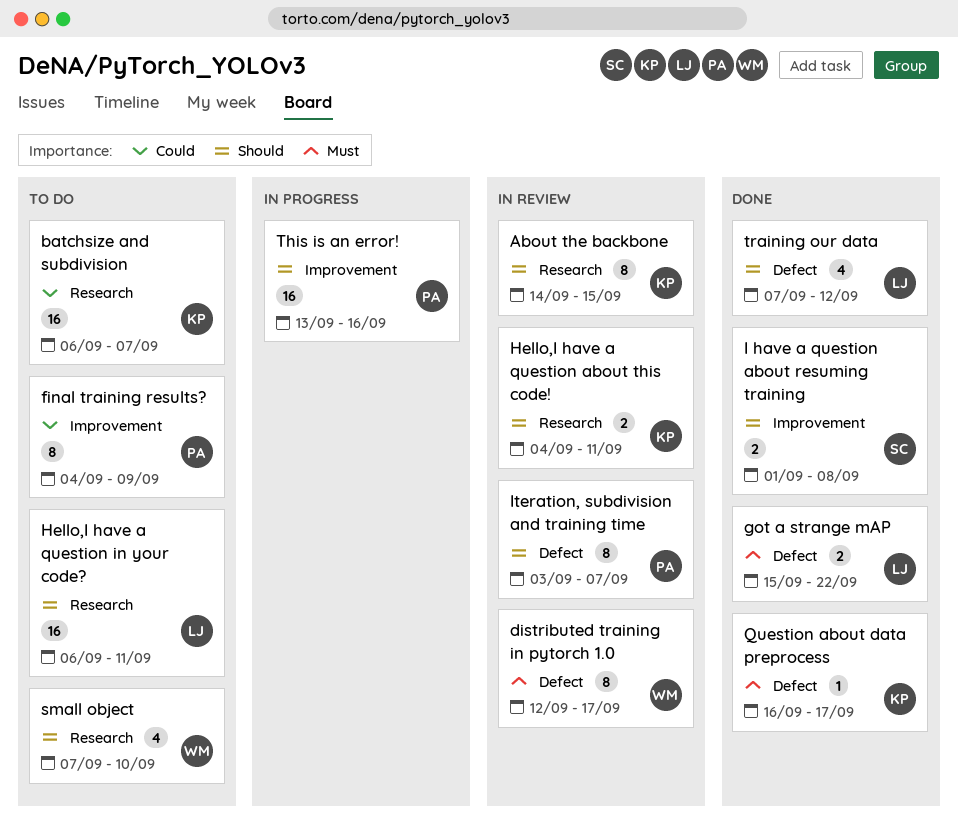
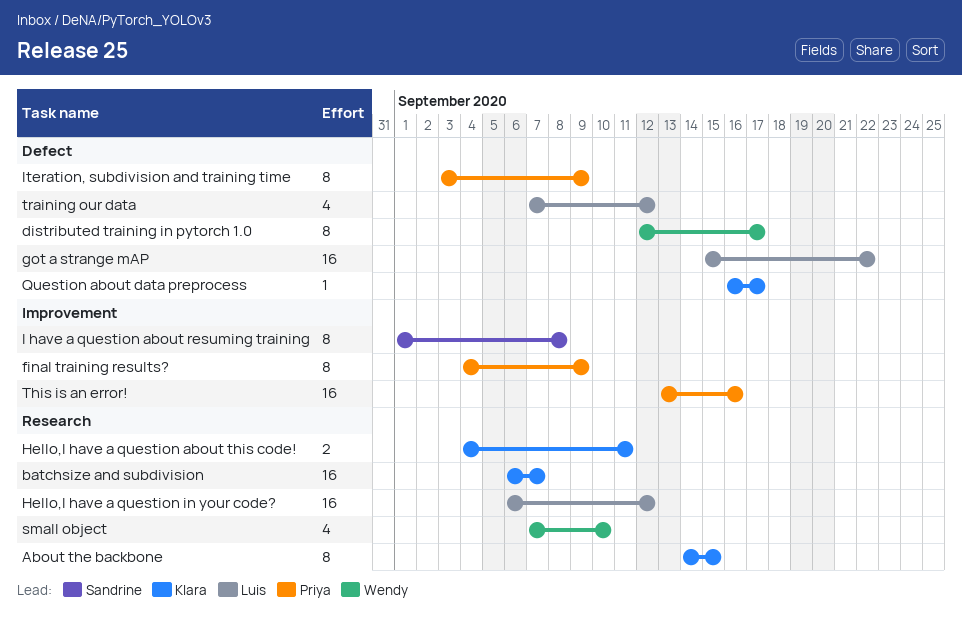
got a strange mAP, estimate: 2 -> 16
Hello,I have a question in your code?, due: Sep 11 -> Sep 12
I have a question about resuming training, estimate: 2 -> 8
Iteration, subdivision and training time, due: Sep 7 -> Sep 9

